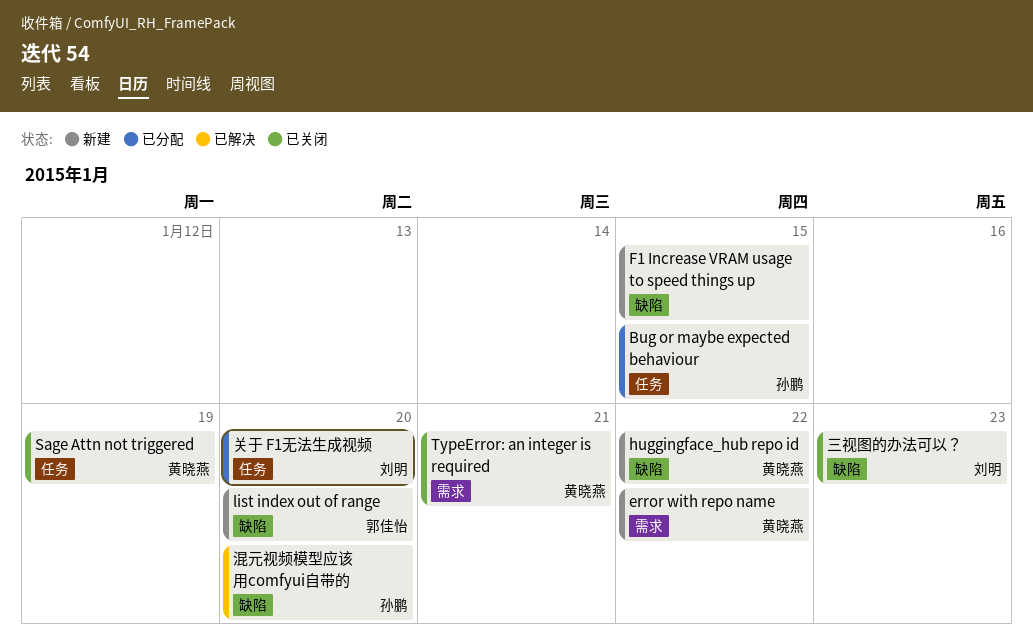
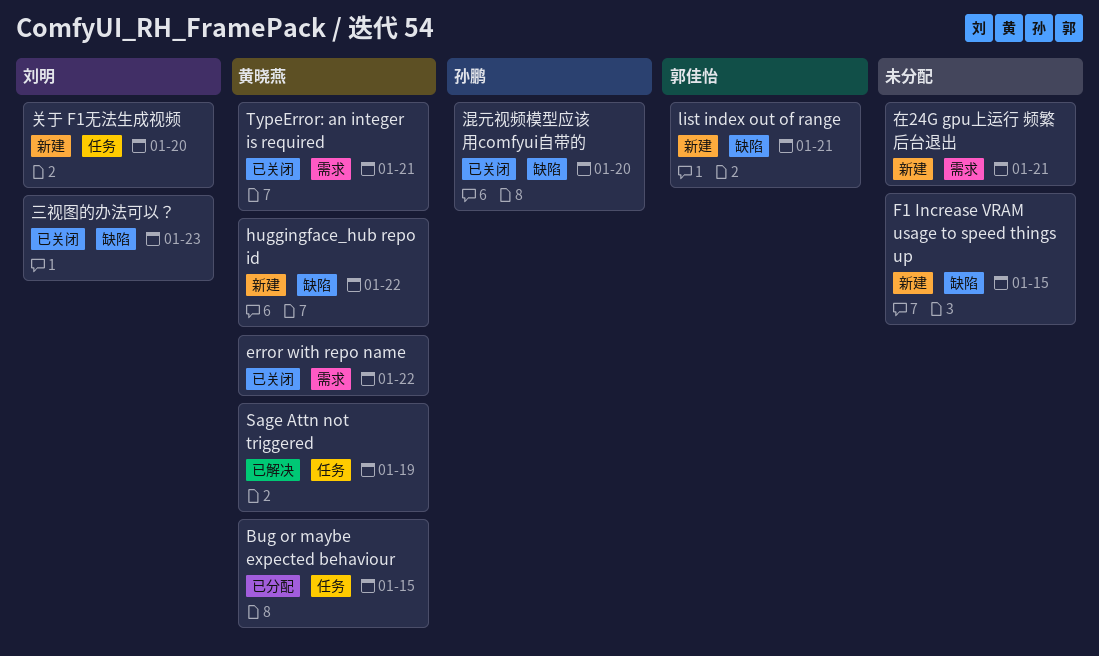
Bug or maybe expected behaviour, owner: 孙鹏 -> 黄晓燕
error with repo name, status: 新建 -> 已关闭
list index out of range, due: Jan 20 -> Jan 21
Sage Attn not triggered, status: 已关闭 -> 已解决
关于 F1无法生成视频, status: 已分配 -> 新建
在24G gpu上运行 频繁后台退出: none -> present
混元视频模型应该用comfyui自带的, status: 已解决 -> 已关闭

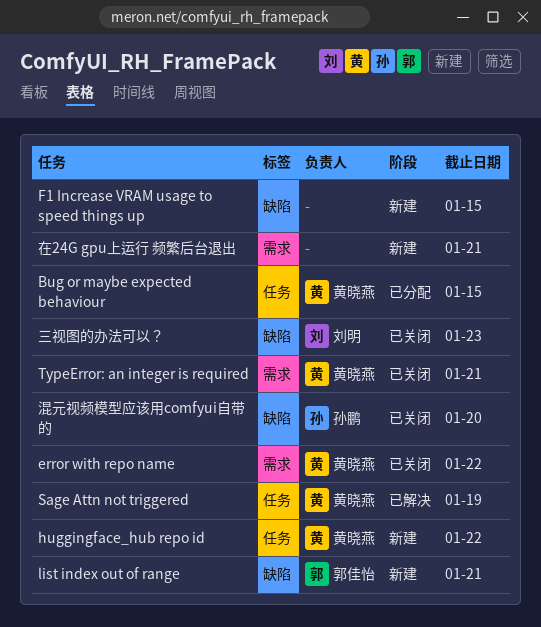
huggingface_hub repo id, label: 缺陷 -> 任务
关于 F1无法生成视频: present -> none

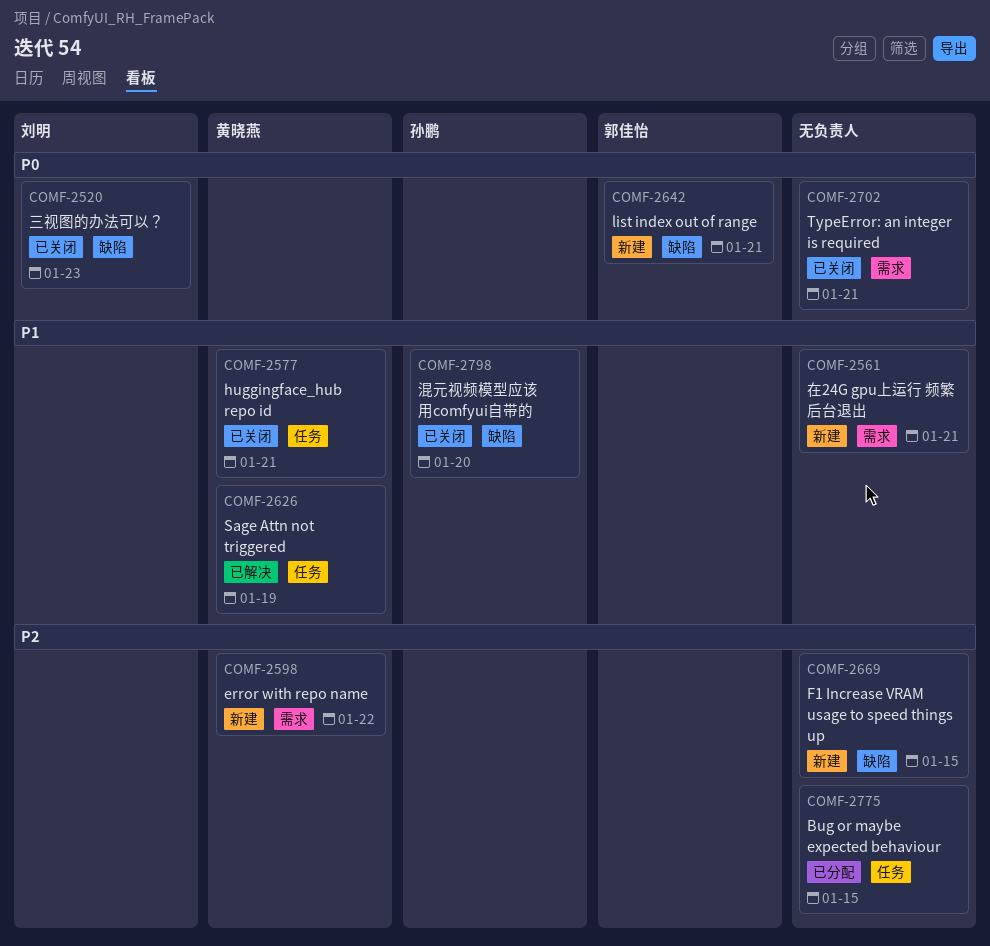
Bug or maybe expected behaviour, owner: 黄晓燕 -> none
error with repo name, status: 已关闭 -> 新建
huggingface_hub repo id, status: 新建 -> 已关闭
huggingface_hub repo id, due: Jan 22 -> Jan 21
TypeError: an integer is required, owner: 黄晓燕 -> none

